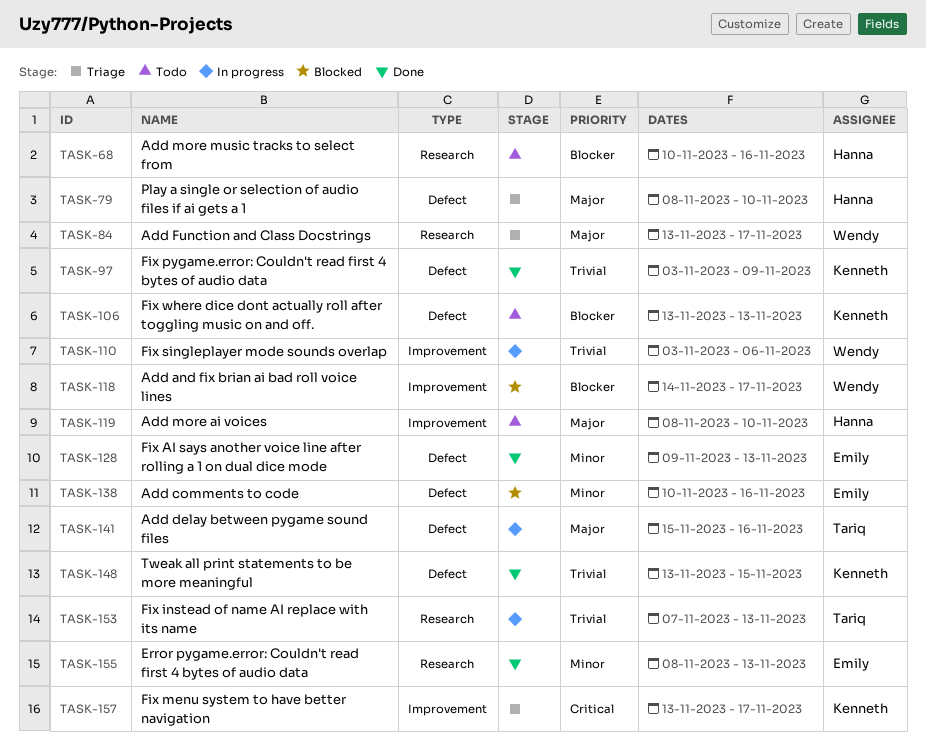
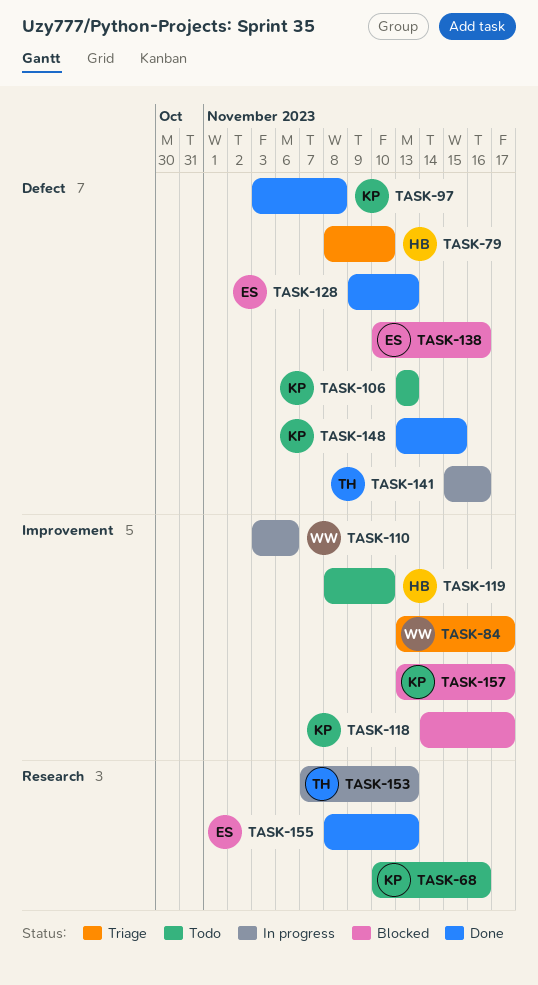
TASK-68, owner: Hanna -> Kenneth
TASK-84, label: Research -> Improvement
TASK-97, due: Nov 9 -> Nov 8
TASK-118, owner: Wendy -> Kenneth
TASK-157, status: Triage -> Blocked

